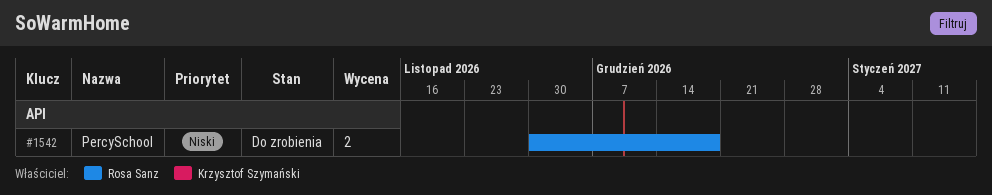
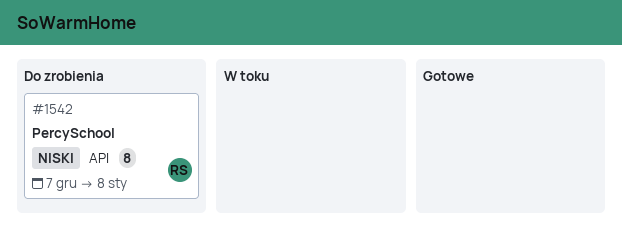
#1542, estimate: 2 -> 8
#1542, start: Nov 30 -> Dec 7
#1542, due: Dec 18 -> Jan 8

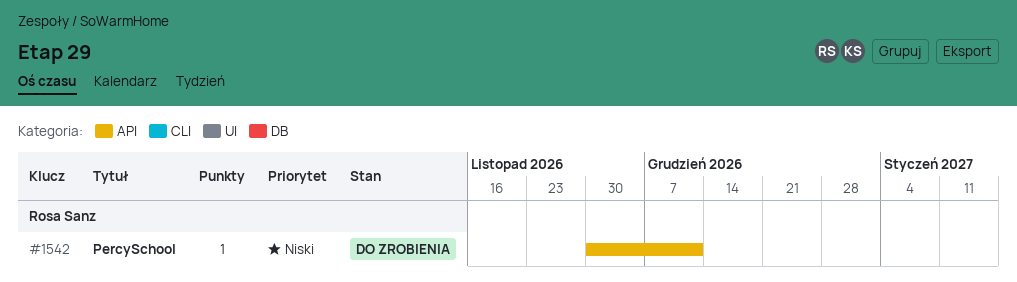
#1542, estimate: 8 -> 1
#1542, start: Dec 7 -> Nov 30
#1542, due: Jan 8 -> Dec 11

